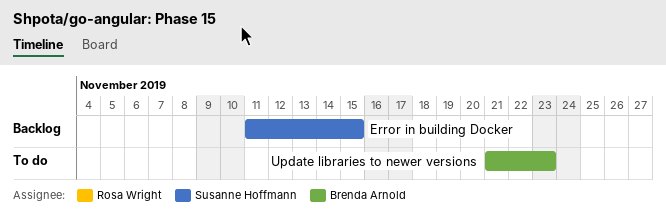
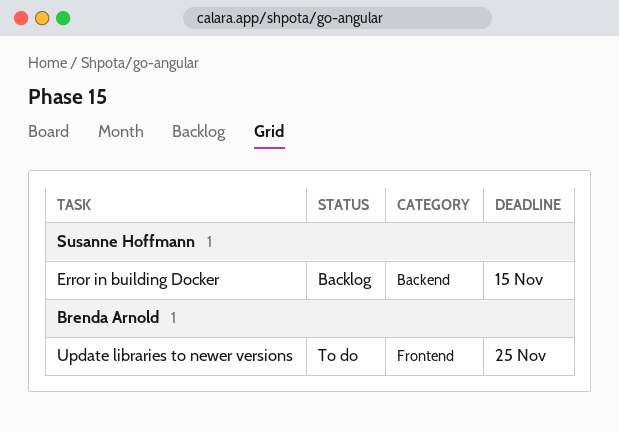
Update libraries to newer versions, due: Nov 23 -> Nov 25

